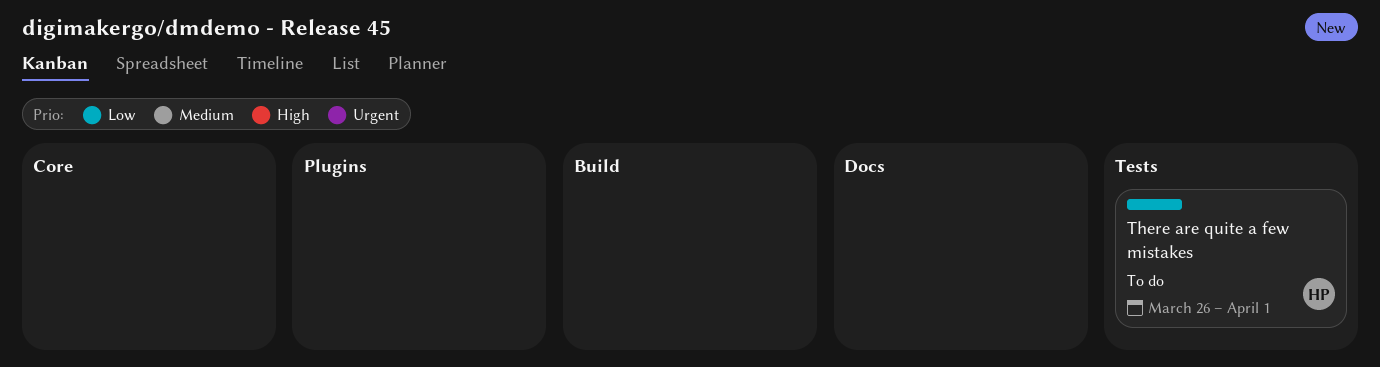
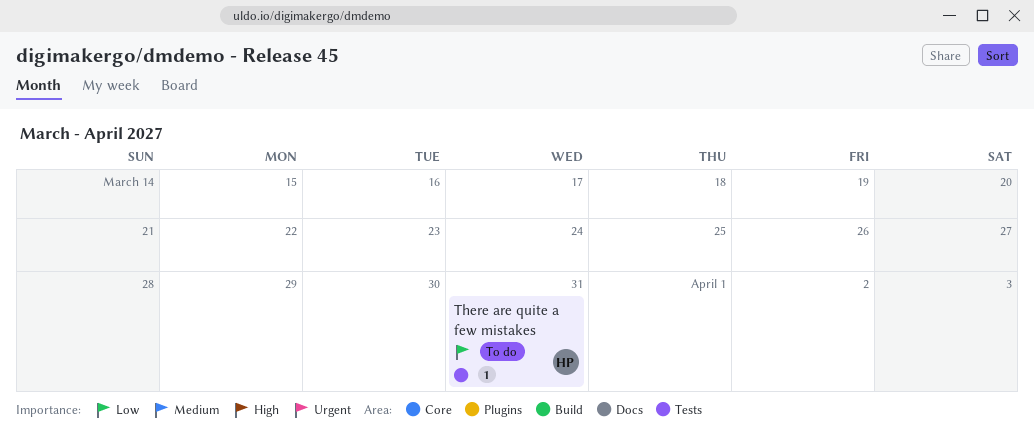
There are quite a few mistakes, due: Apr 1 -> Mar 31

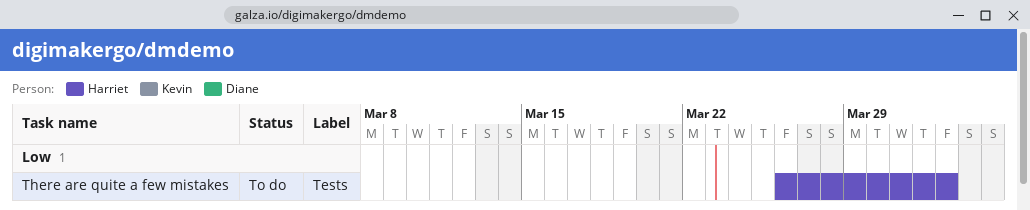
There are quite a few mistakes, due: Mar 31 -> Apr 2

